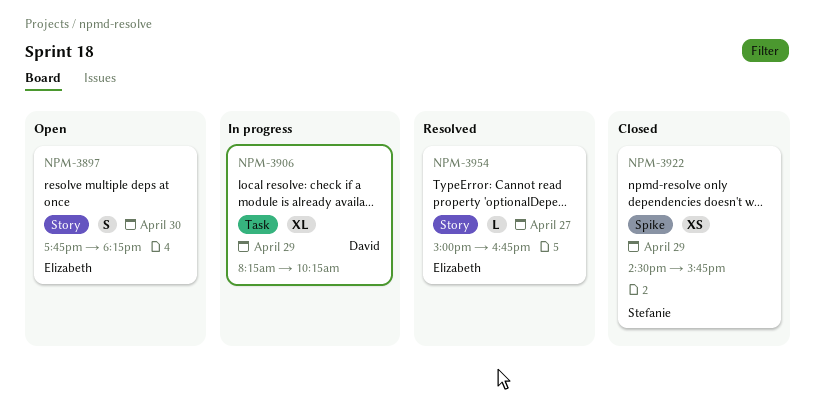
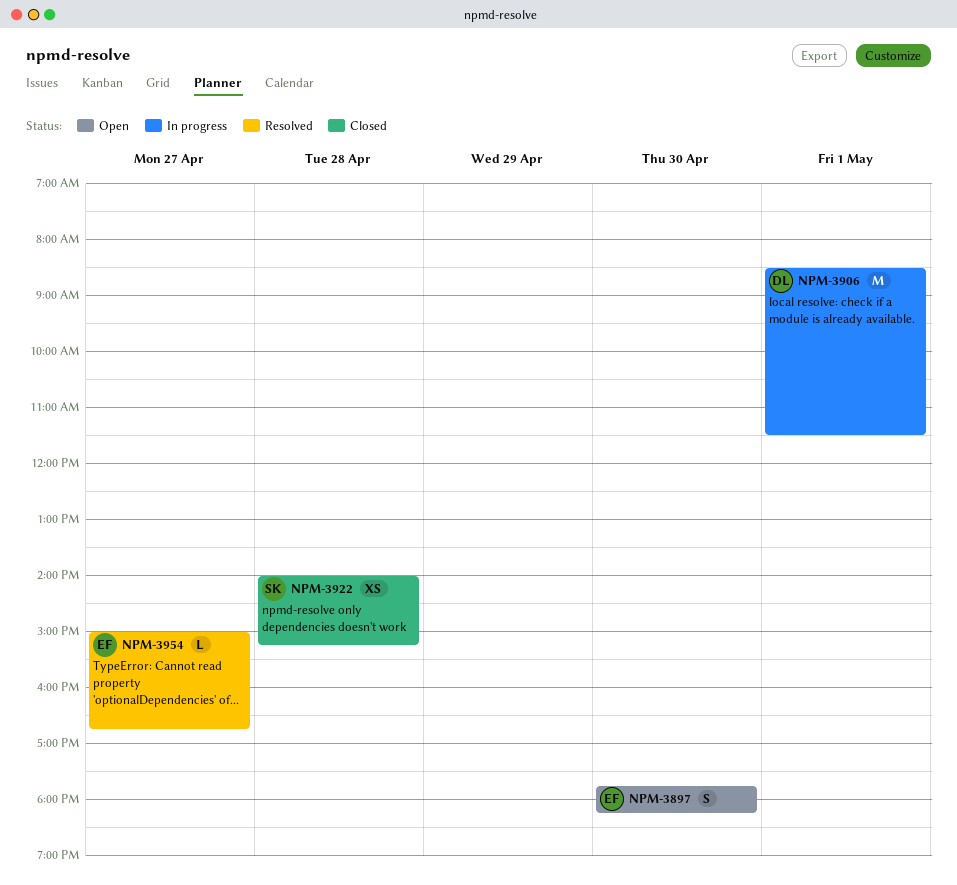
NPM-3906, estimate: XL -> M
NPM-3906, day: Apr 29 -> May 1
NPM-3906, begins: 08:15 -> 08:30
NPM-3906, ends: 10:15 -> 11:30
NPM-3922, day: Apr 29 -> Apr 28
NPM-3922, begins: 14:30 -> 14:00
NPM-3922, ends: 15:45 -> 15:15

